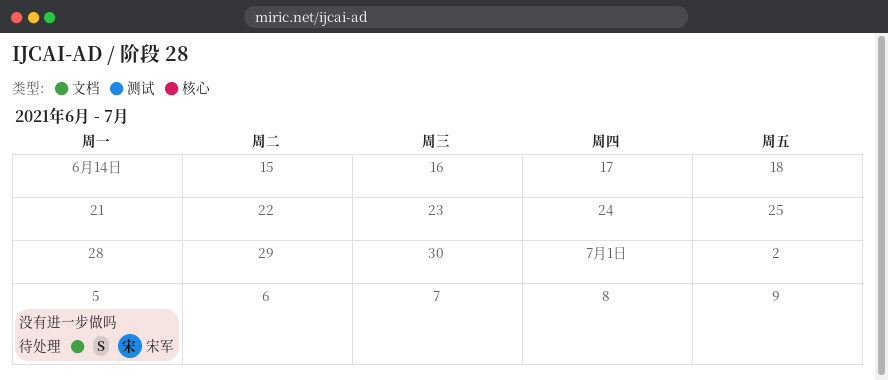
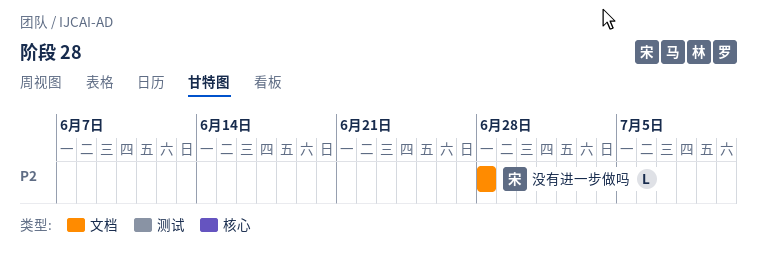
没有进一步做吗, estimate: S -> L
没有进一步做吗, due: Jul 5 -> Jun 28

